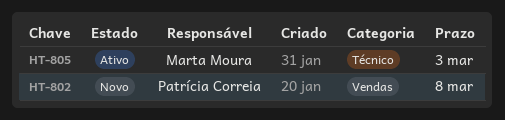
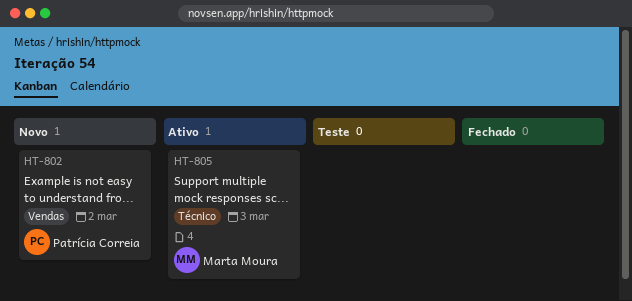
HT-802, due: Mar 8 -> Mar 2

